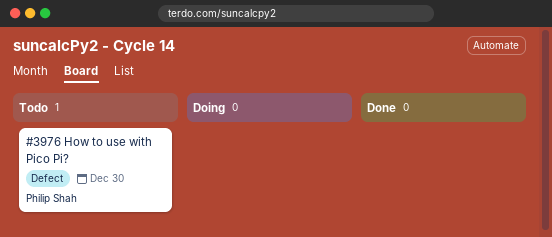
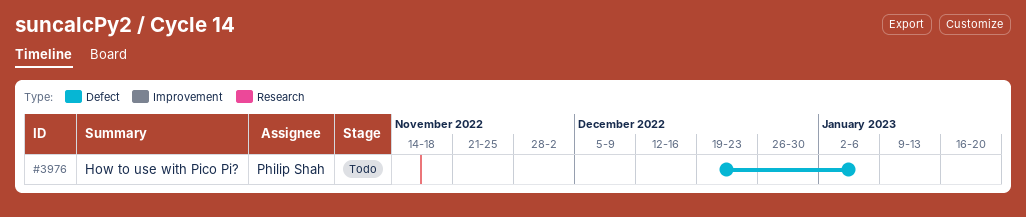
#3976, due: Dec 30 -> Jan 6

